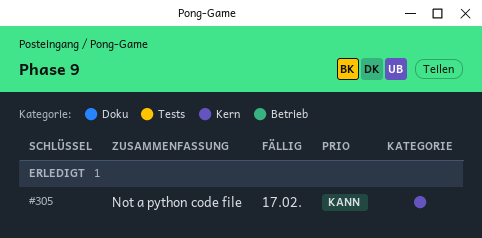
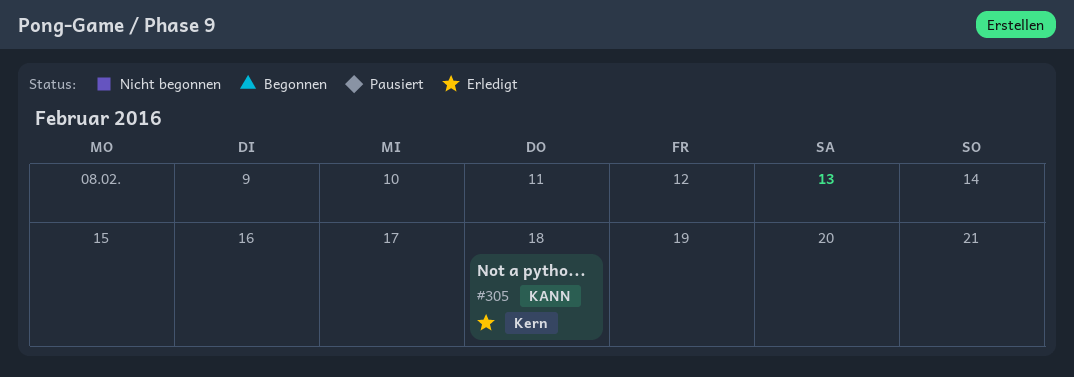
#305, due: Feb 17 -> Feb 18

